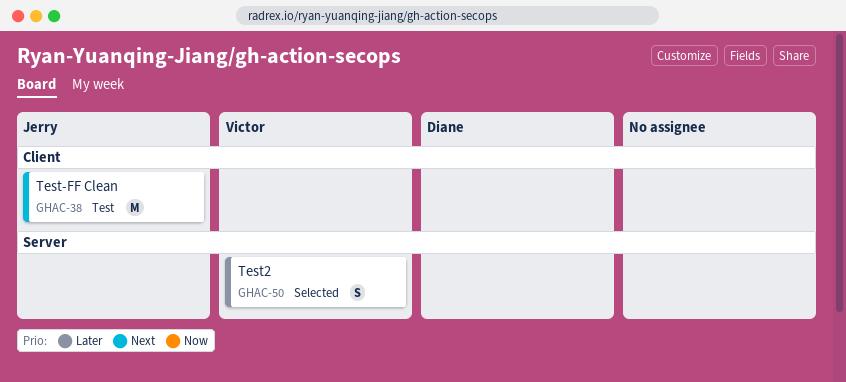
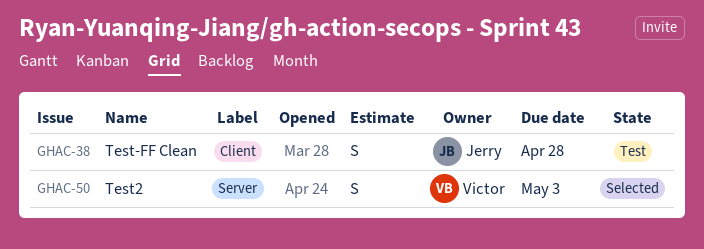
GHAC-38, estimate: M -> S

